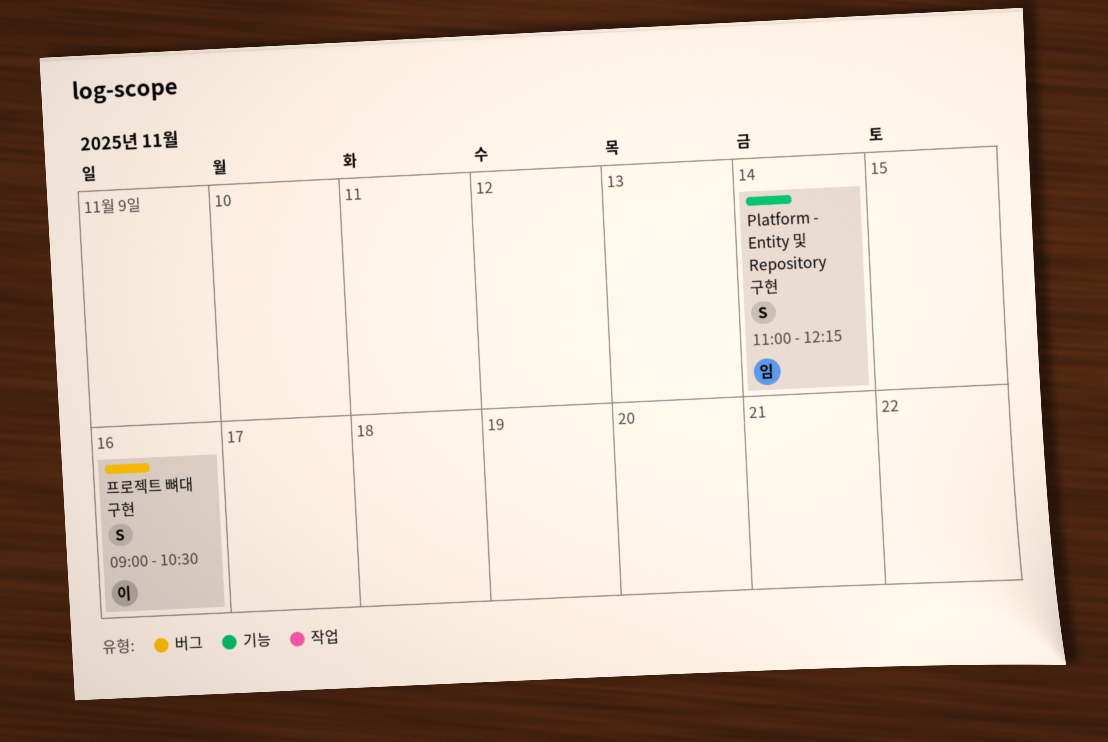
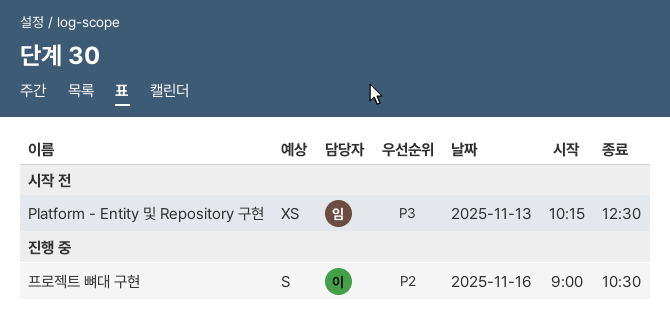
Platform - Entity 및 Repository 구현, estimate: S -> XS
Platform - Entity 및 Repository 구현, day: Nov 14 -> Nov 13
Platform - Entity 및 Repository 구현, begins: 11:00 -> 10:15
Platform - Entity 및 Repository 구현, ends: 12:15 -> 12:30

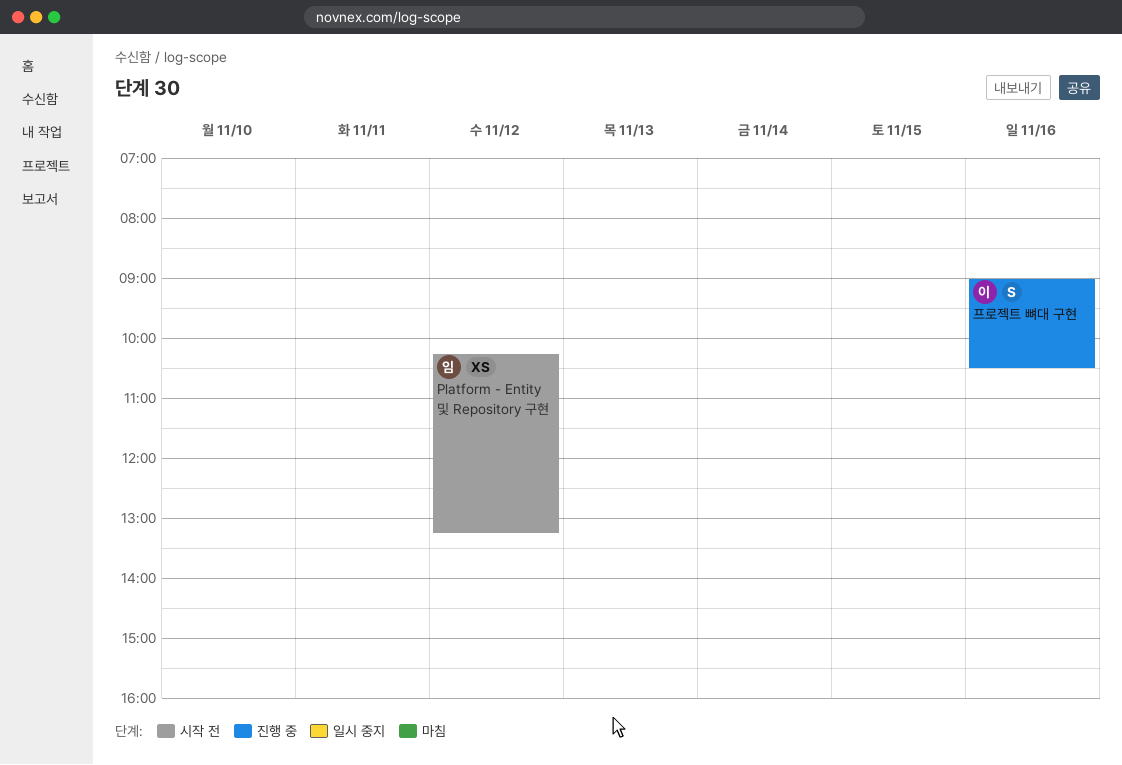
Platform - Entity 및 Repository 구현, day: Nov 13 -> Nov 12
Platform - Entity 및 Repository 구현, ends: 12:30 -> 13:15

